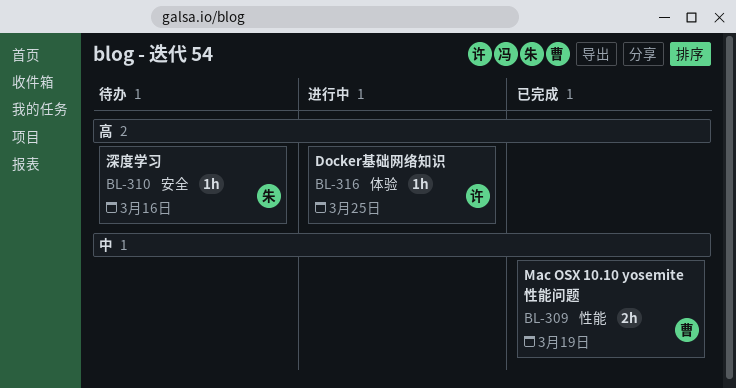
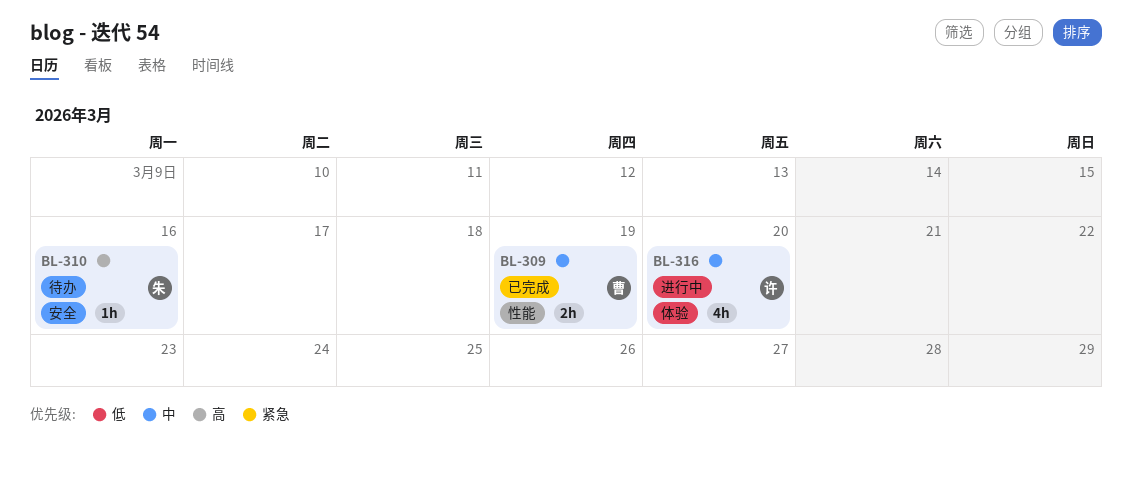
BL-316, priority: 高 -> 中
BL-316, estimate: 1h -> 4h
BL-316, due: Mar 25 -> Mar 20

